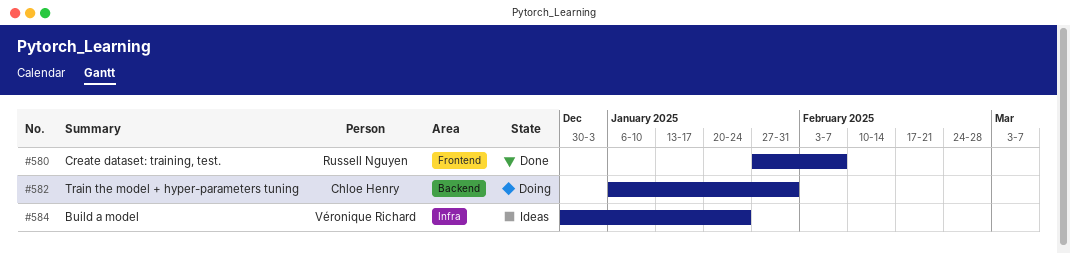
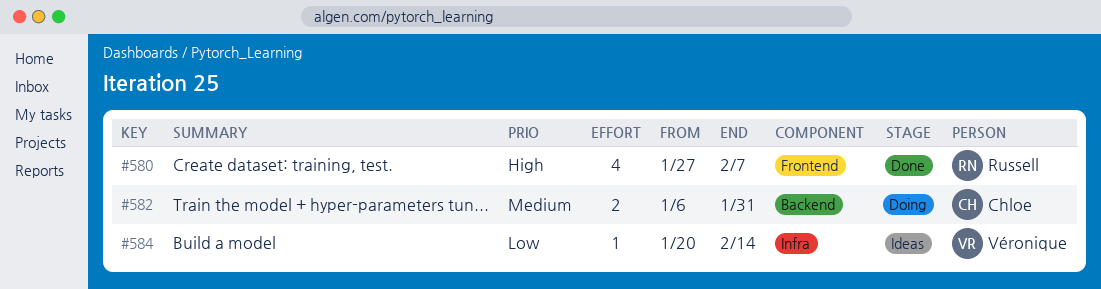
#584, start: Dec 30 -> Jan 20
#584, due: Jan 24 -> Feb 14

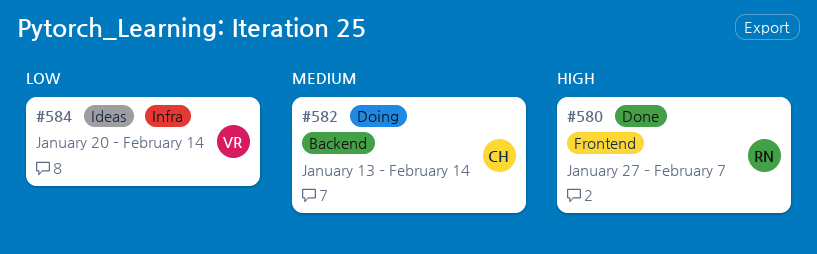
#582, start: Jan 6 -> Jan 13
#582, due: Jan 31 -> Feb 14

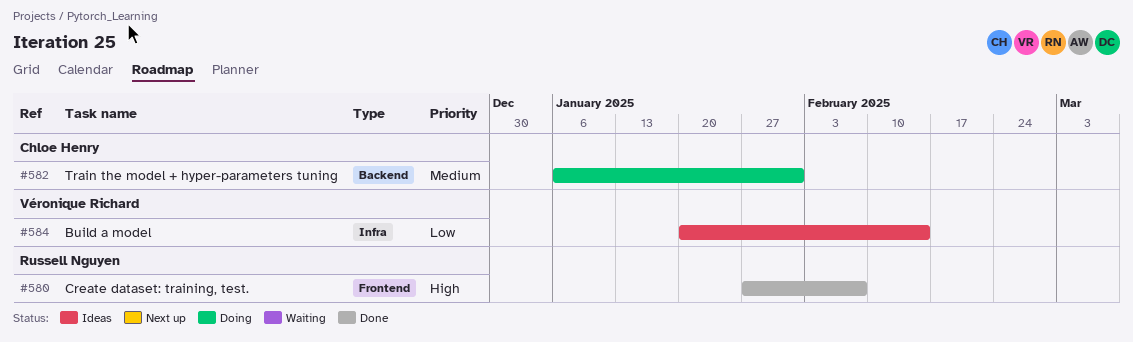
#582, start: Jan 13 -> Jan 6
#582, due: Feb 14 -> Jan 31

